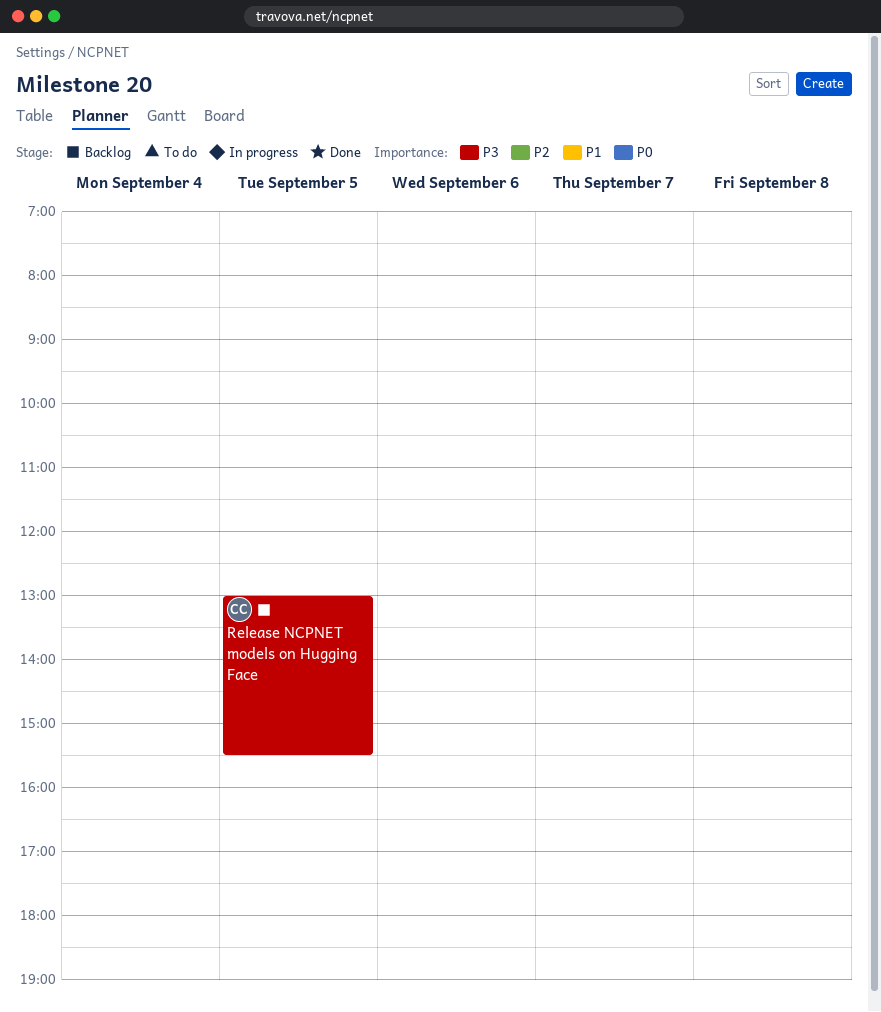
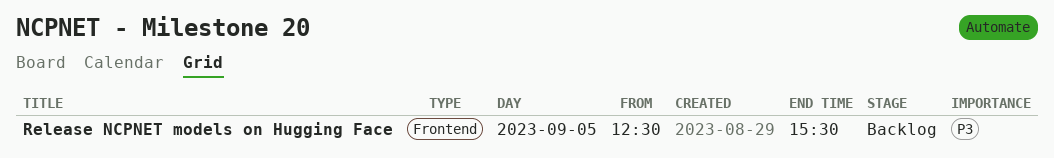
Release NCPNET models on Hugging Face, begins: 13:00 -> 12:30

